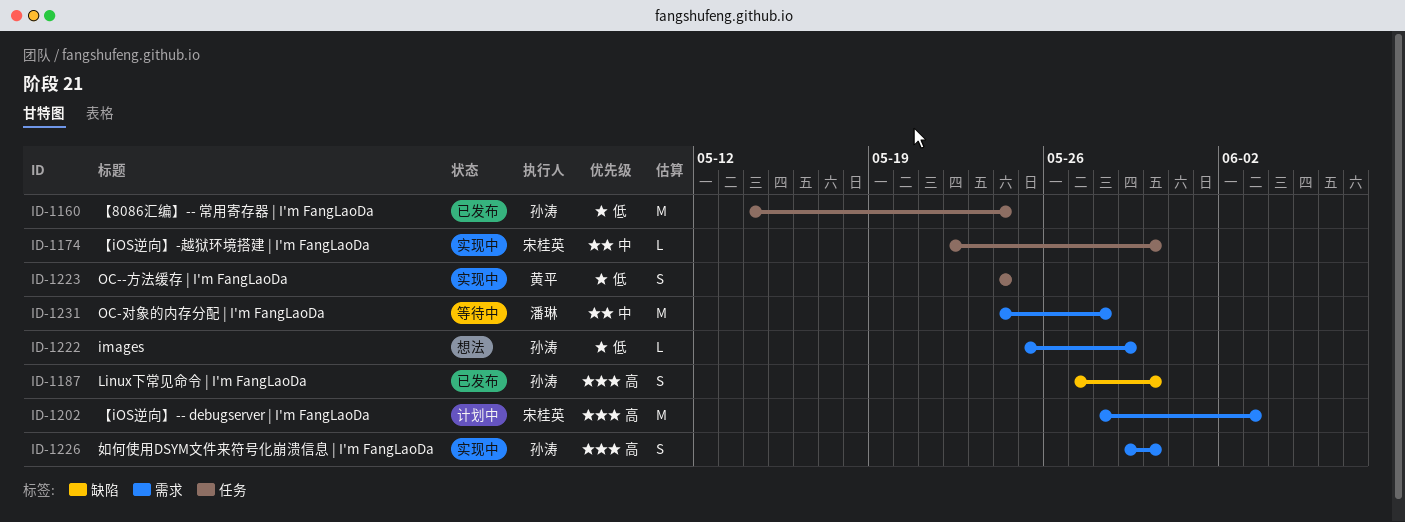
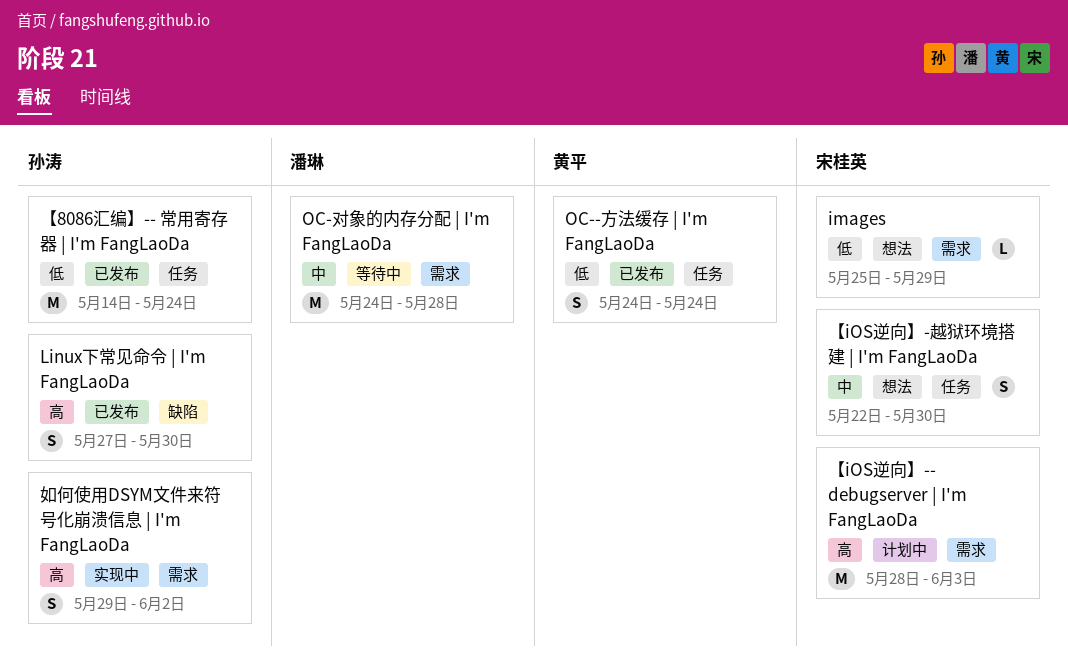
images, owner: 孙涛 -> 宋桂英
OC--方法缓存 | I'm FangLaoDa, status: 实现中 -> 已发布
【iOS逆向】-越狱环境搭建 | I'm FangLaoDa, status: 实现中 -> 想法
【iOS逆向】-越狱环境搭建 | I'm FangLaoDa, estimate: L -> S
如何使用DSYM文件来符号化崩溃信息 | I'm FangLaoDa, due: May 30 -> Jun 2

